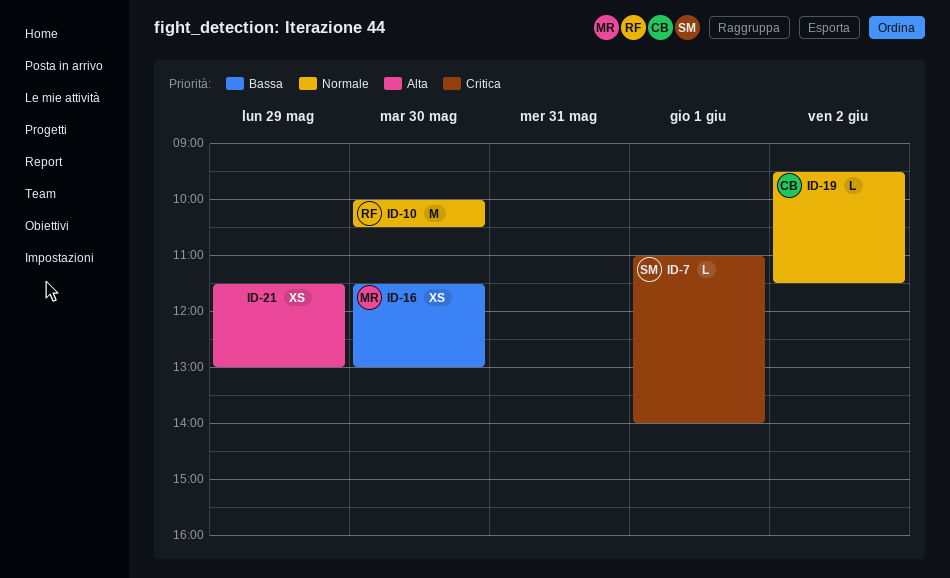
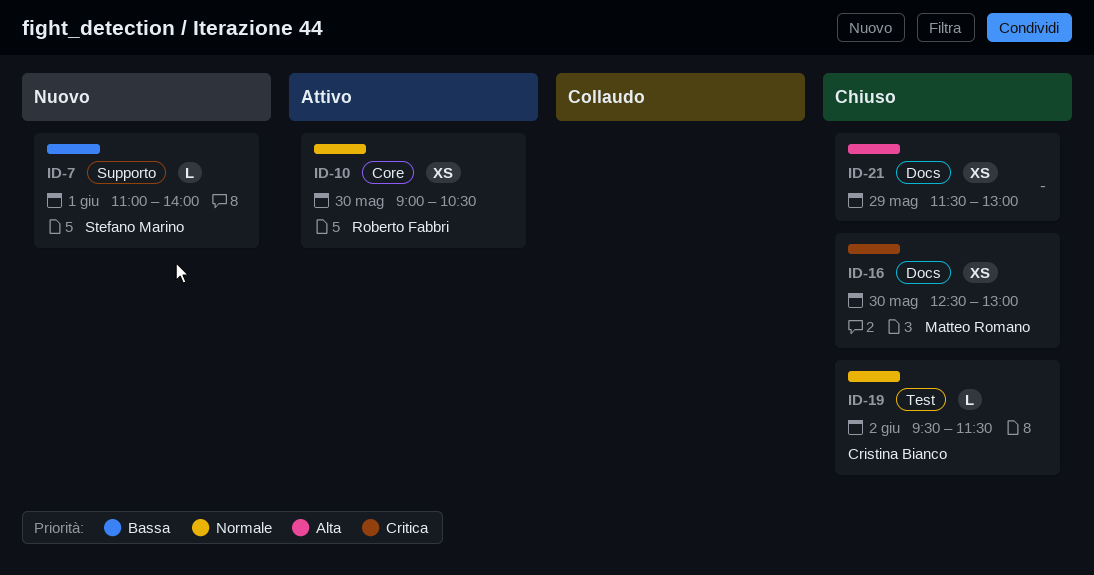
ID-7, priority: Critica -> Bassa
ID-10, estimate: M -> XS
ID-10, begins: 10:00 -> 09:00
ID-16, priority: Bassa -> Critica
ID-16, begins: 11:30 -> 12:30

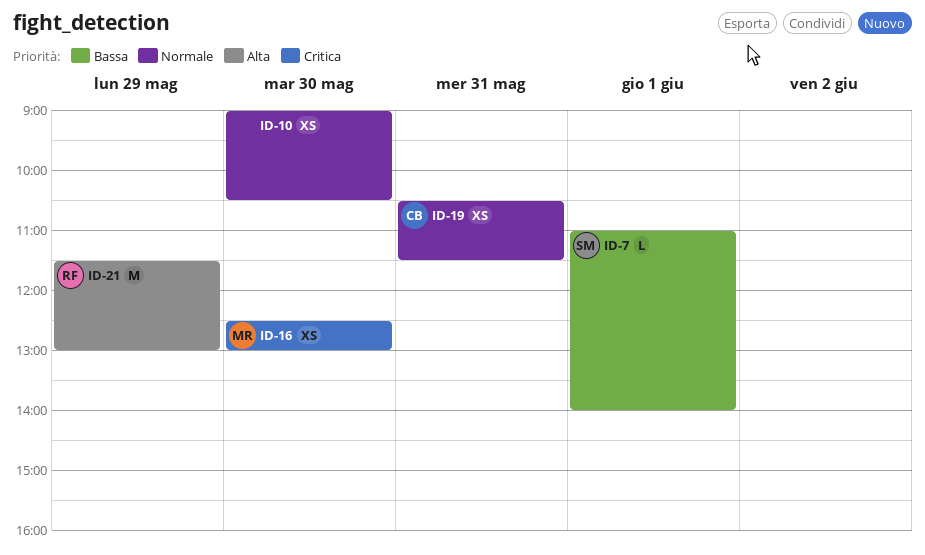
ID-10, owner: Roberto Fabbri -> none
ID-19, estimate: L -> XS
ID-19, day: Jun 2 -> May 31
ID-19, begins: 09:30 -> 10:30
ID-21, owner: none -> Roberto Fabbri
ID-21, estimate: XS -> M

